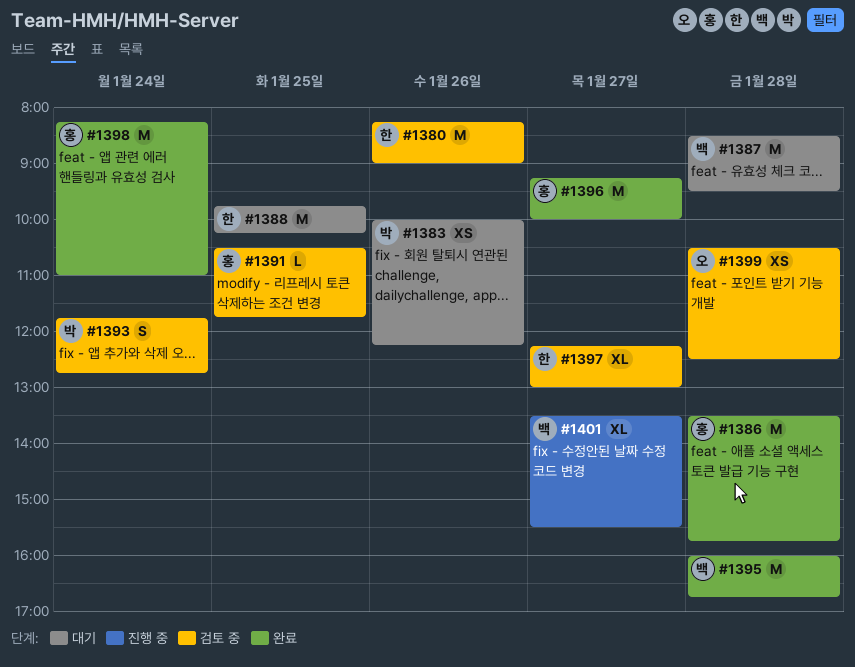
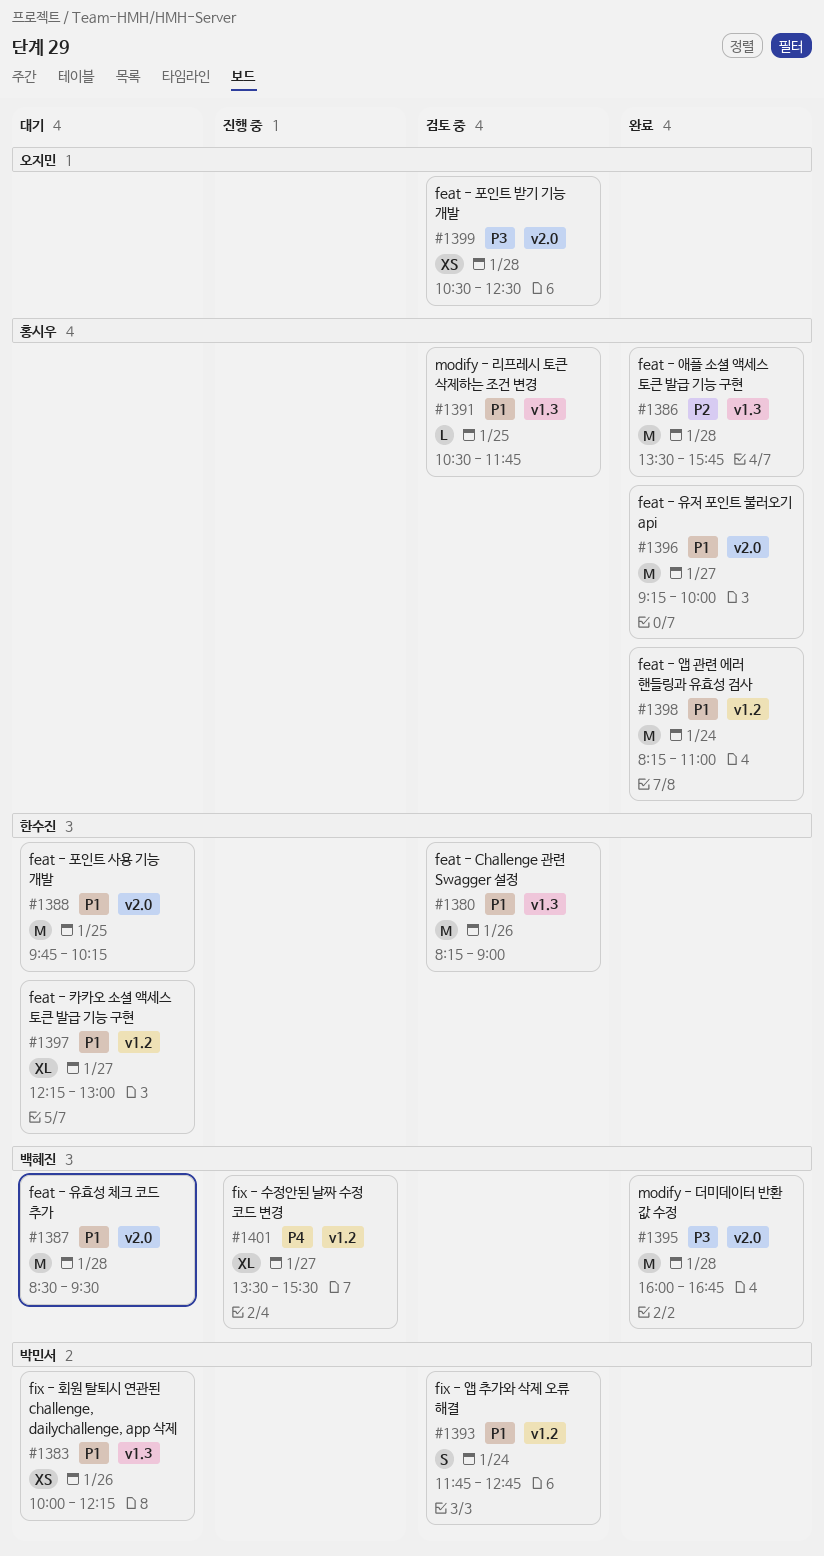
#1397, status: 검토 중 -> 대기

